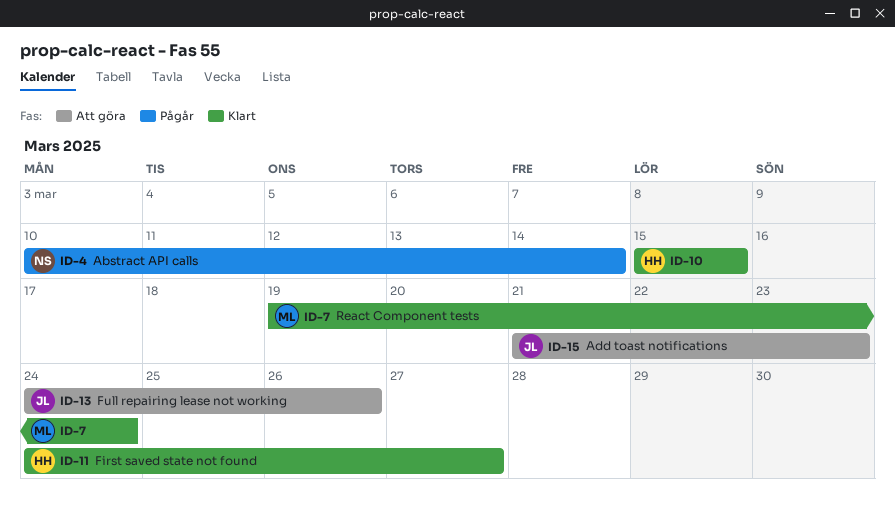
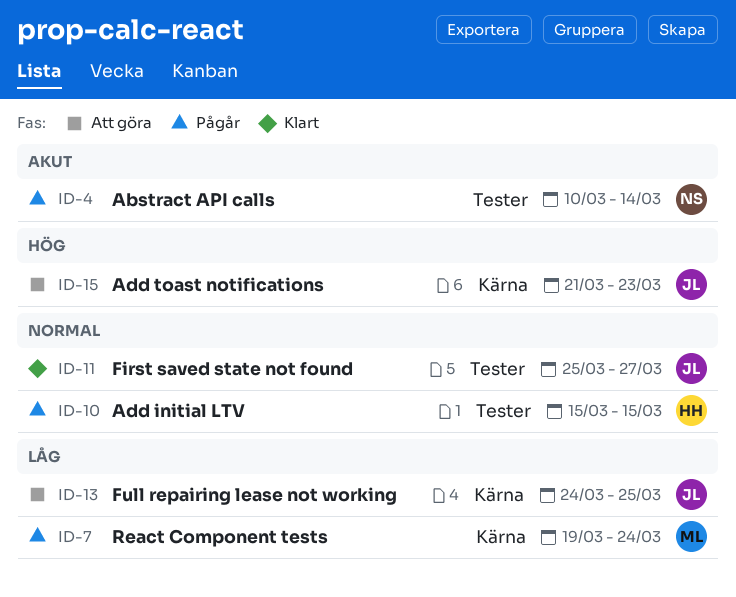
ID-7, status: Klart -> Pågår
ID-10, status: Klart -> Pågår
ID-11, owner: HH -> JL
ID-11, start: Mar 24 -> Mar 25
ID-13, due: Mar 26 -> Mar 25

